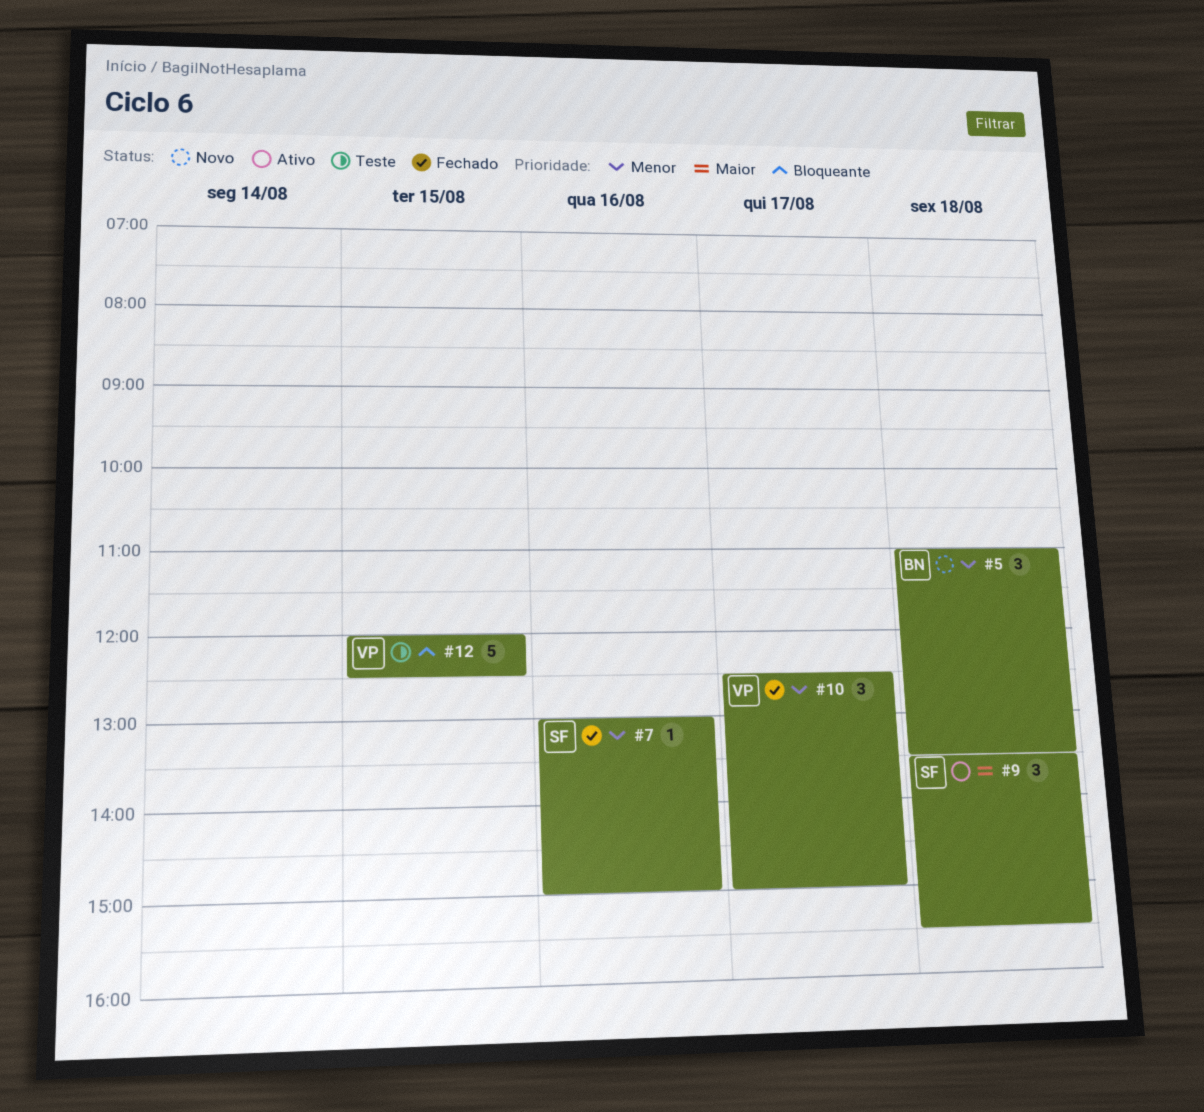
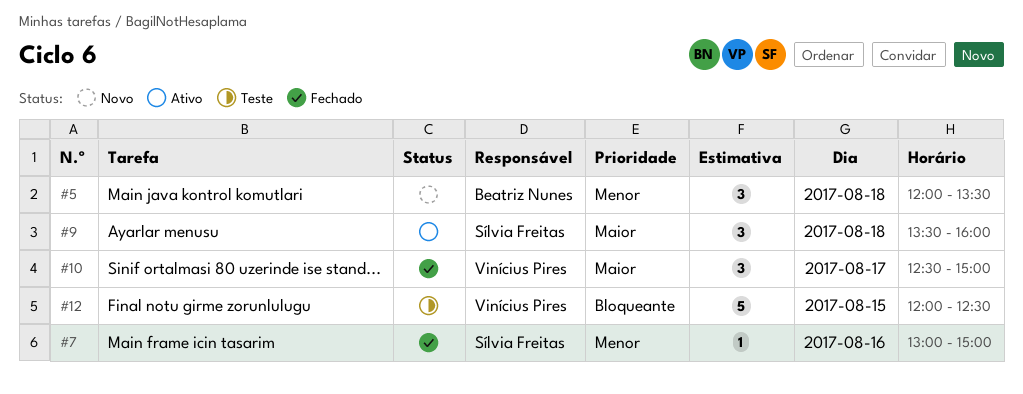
#5, begins: 11:00 -> 12:00
#9, ends: 15:30 -> 16:00
#10, priority: Menor -> Maior

